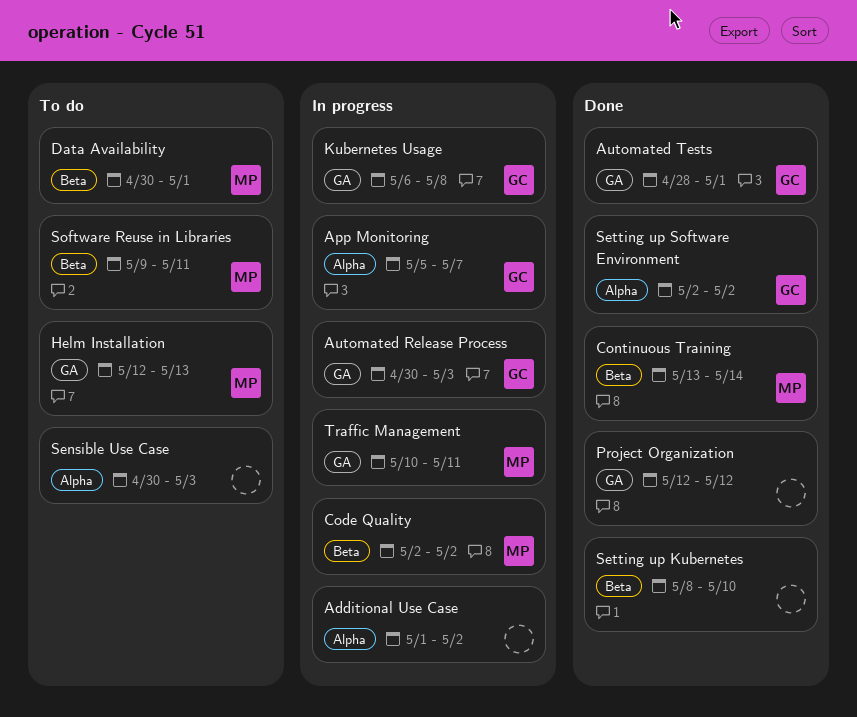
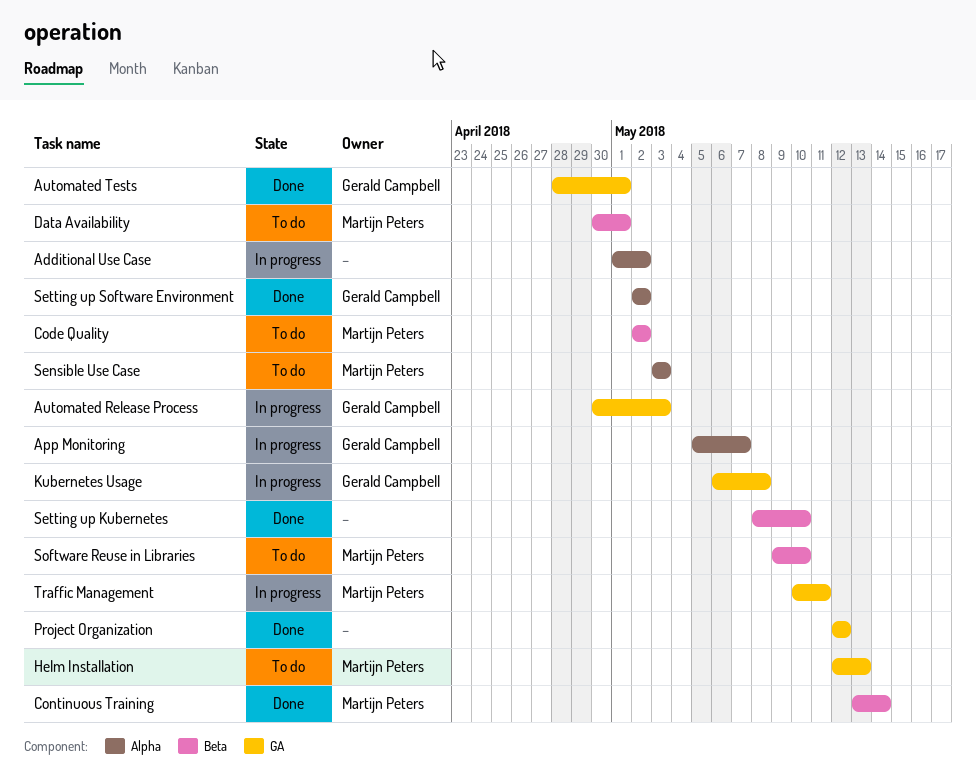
Code Quality, status: In progress -> To do
Sensible Use Case, owner: none -> Martijn Peters
Sensible Use Case, start: Apr 30 -> May 3
Software Reuse in Libraries, due: May 11 -> May 10

